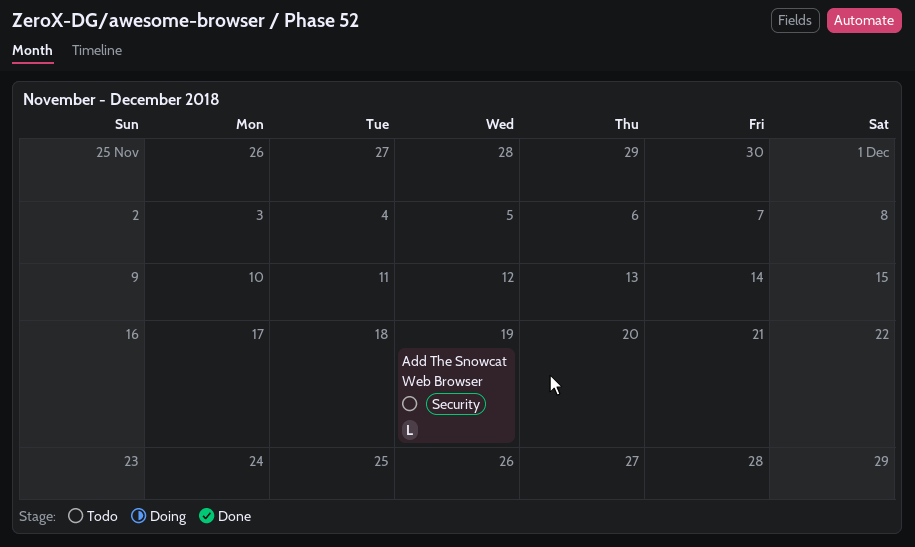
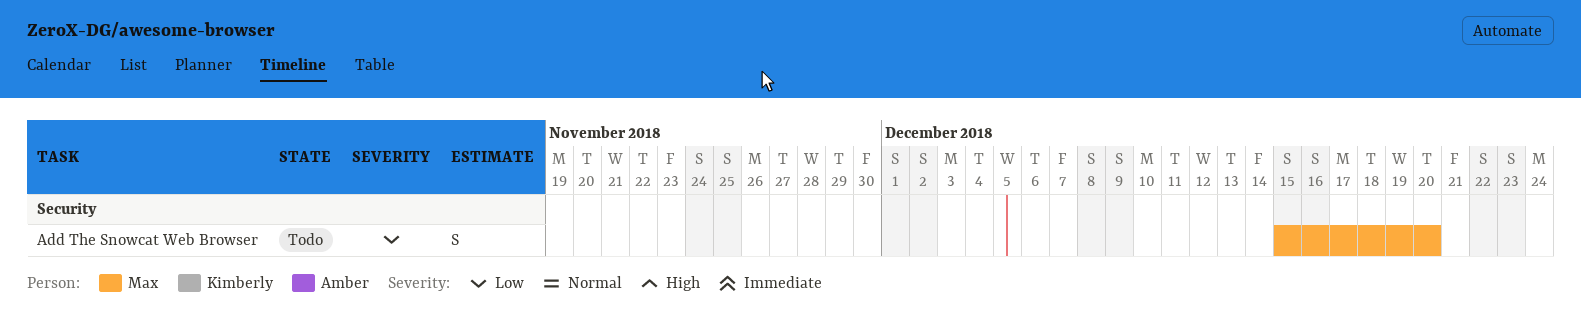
Add The Snowcat Web Browser, estimate: L -> S
Add The Snowcat Web Browser, due: Dec 19 -> Dec 20

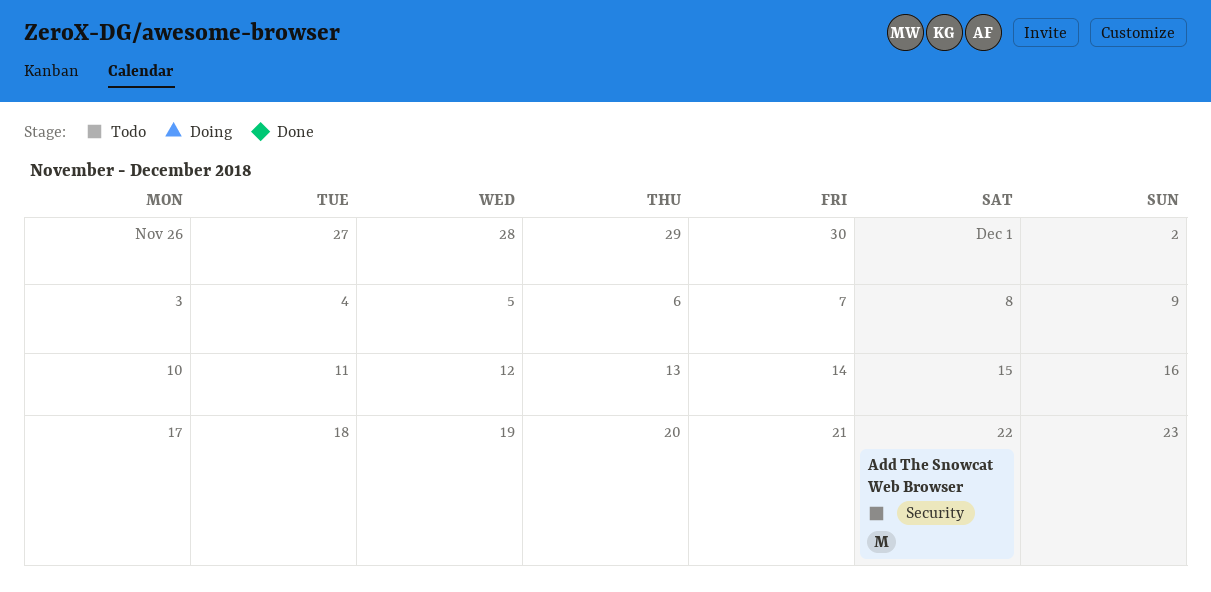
Add The Snowcat Web Browser, estimate: S -> M
Add The Snowcat Web Browser, due: Dec 20 -> Dec 22

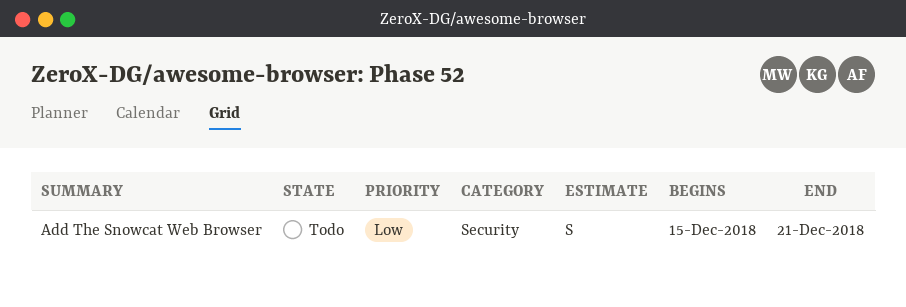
Add The Snowcat Web Browser, estimate: M -> S
Add The Snowcat Web Browser, due: Dec 22 -> Dec 21

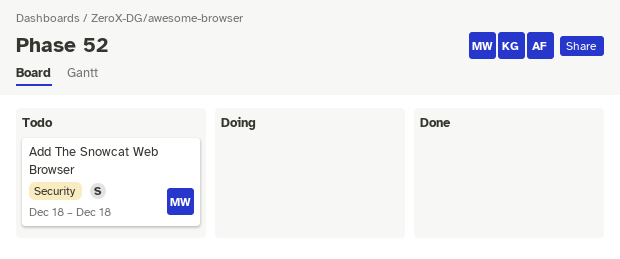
Add The Snowcat Web Browser, start: Dec 15 -> Dec 18
Add The Snowcat Web Browser, due: Dec 21 -> Dec 18

